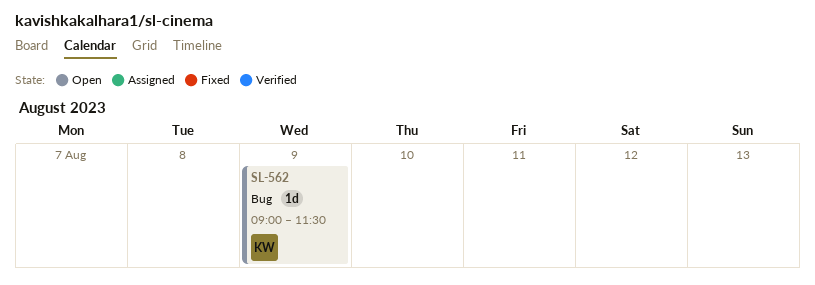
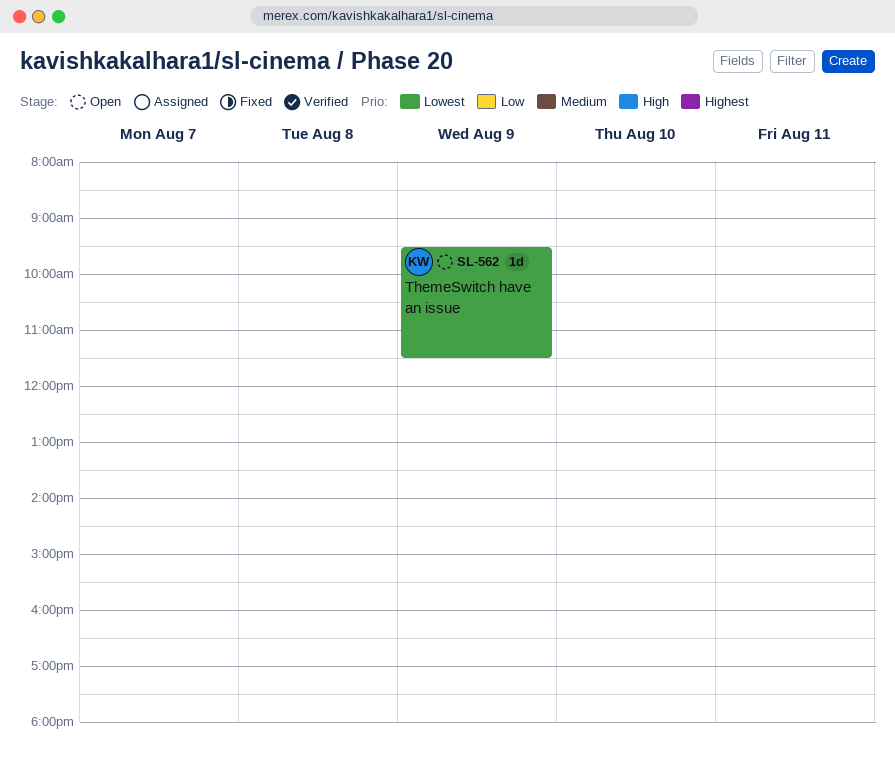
SL-562, begins: 09:00 -> 09:30

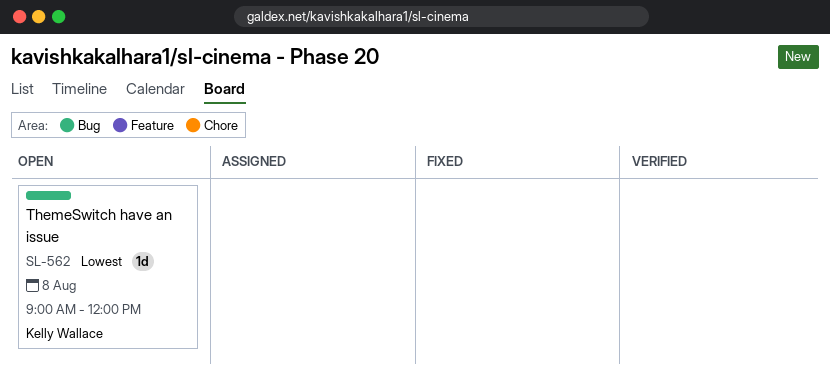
SL-562, day: Aug 9 -> Aug 8
SL-562, begins: 09:30 -> 09:00
SL-562, ends: 11:30 -> 12:00

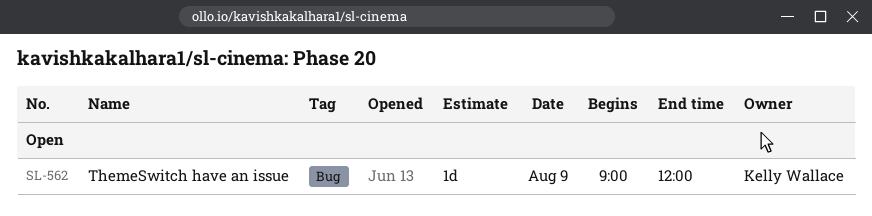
SL-562, day: Aug 8 -> Aug 9

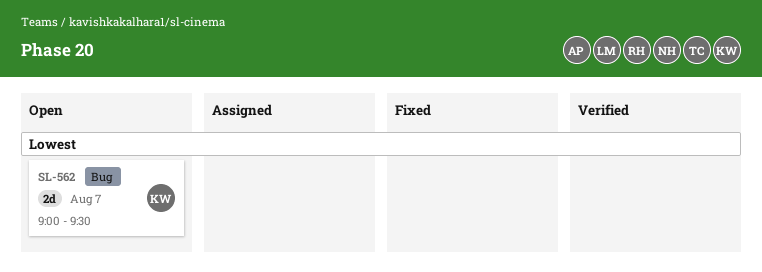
SL-562, estimate: 1d -> 2d
SL-562, day: Aug 9 -> Aug 7
SL-562, ends: 12:00 -> 09:30

